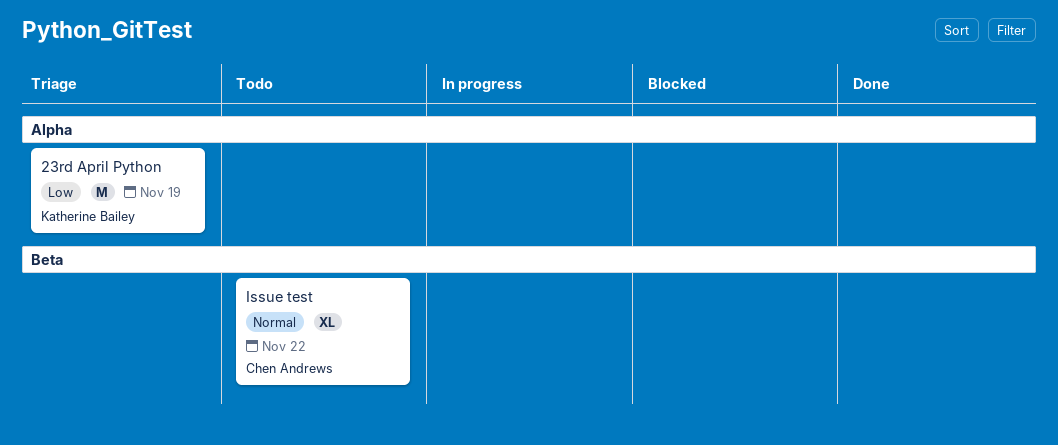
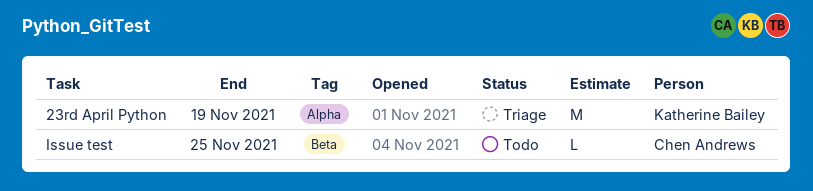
Issue test, estimate: XL -> L
Issue test, due: Nov 22 -> Nov 25

